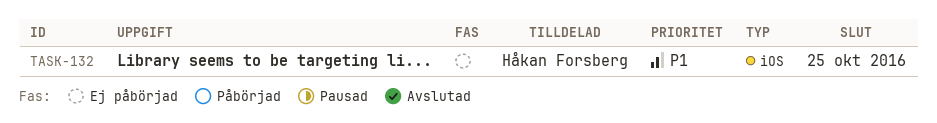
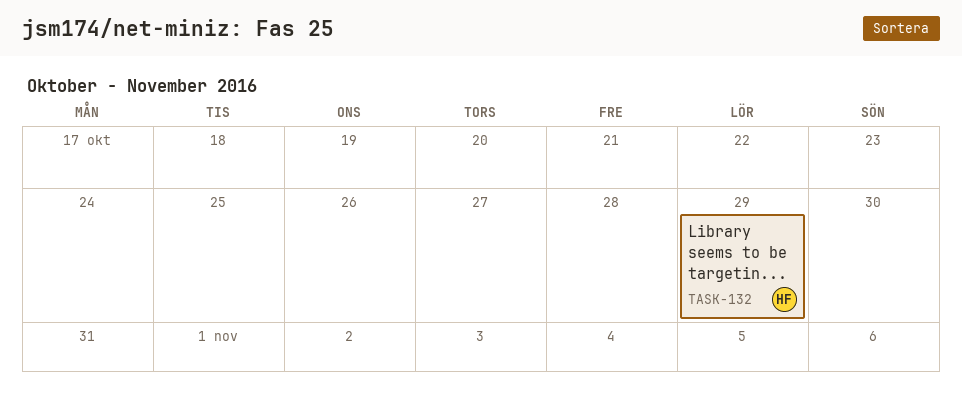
TASK-132, due: Oct 25 -> Oct 29

